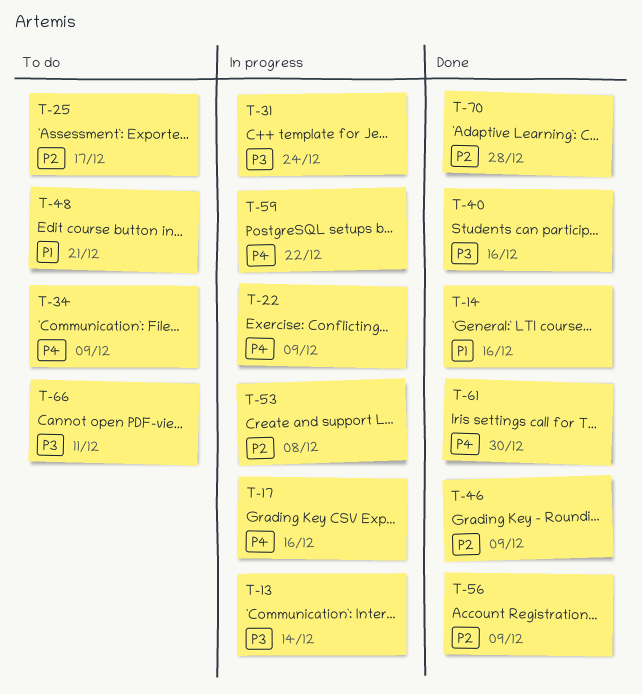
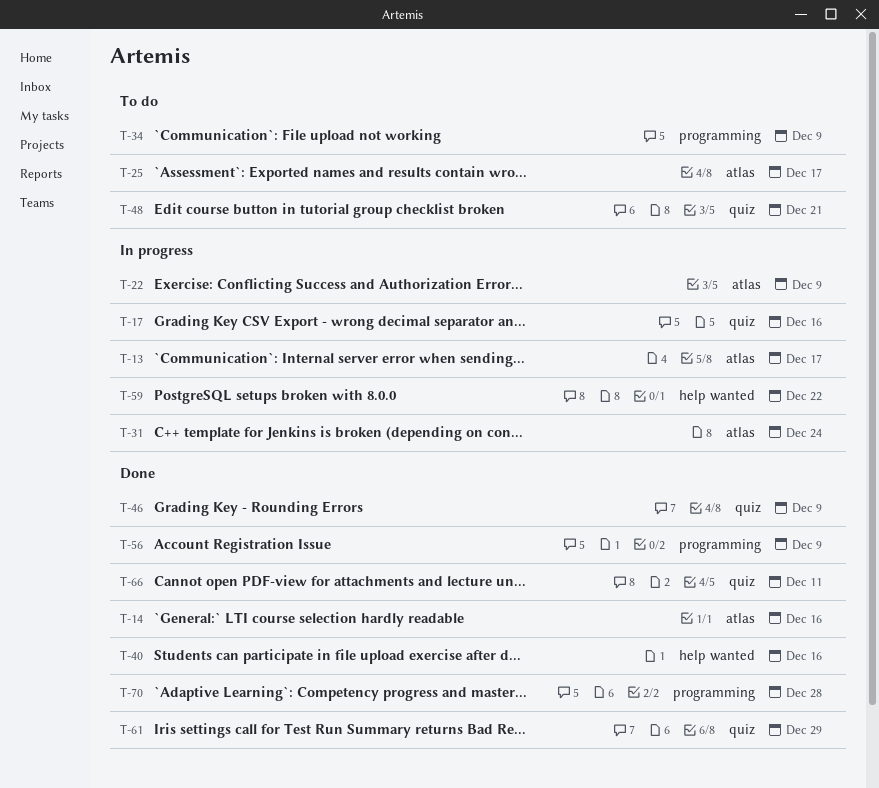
T-13, due: Dec 14 -> Dec 17
T-53: present -> none
T-61, due: Dec 30 -> Dec 29
T-66, status: To do -> Done

